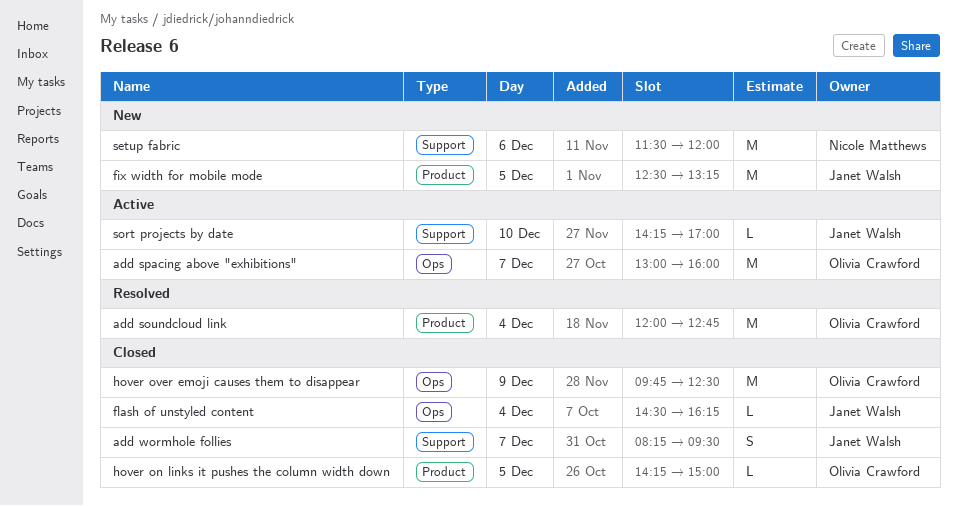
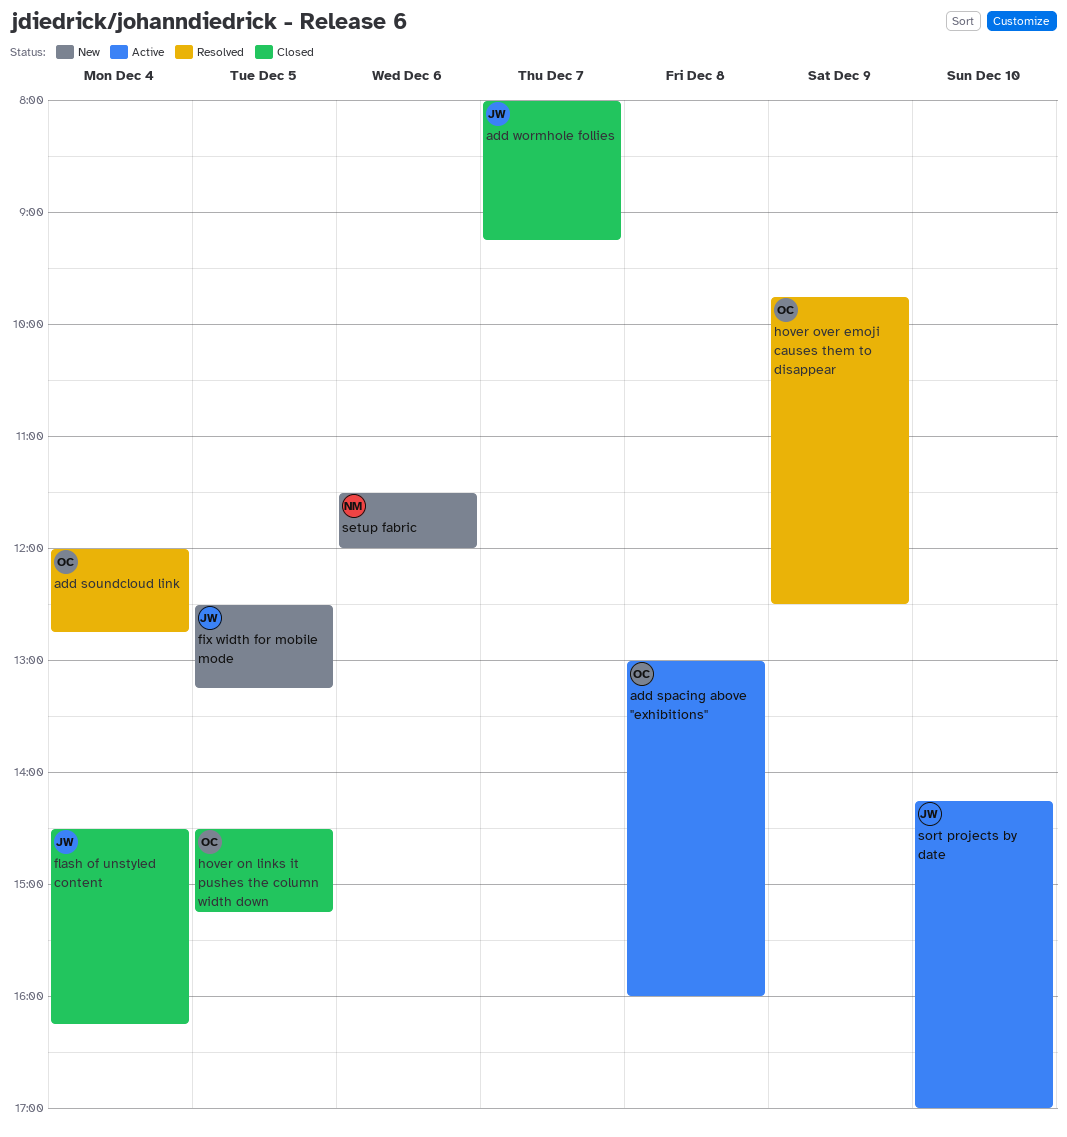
add spacing above "exhibitions", day: Dec 7 -> Dec 8
add wormhole follies, begins: 08:15 -> 08:00
add wormhole follies, ends: 09:30 -> 09:15
hover on links it pushes the column width down, begins: 14:15 -> 14:30
hover on links it pushes the column width down, ends: 15:00 -> 15:15
hover over emoji causes them to disappear, status: Closed -> Resolved

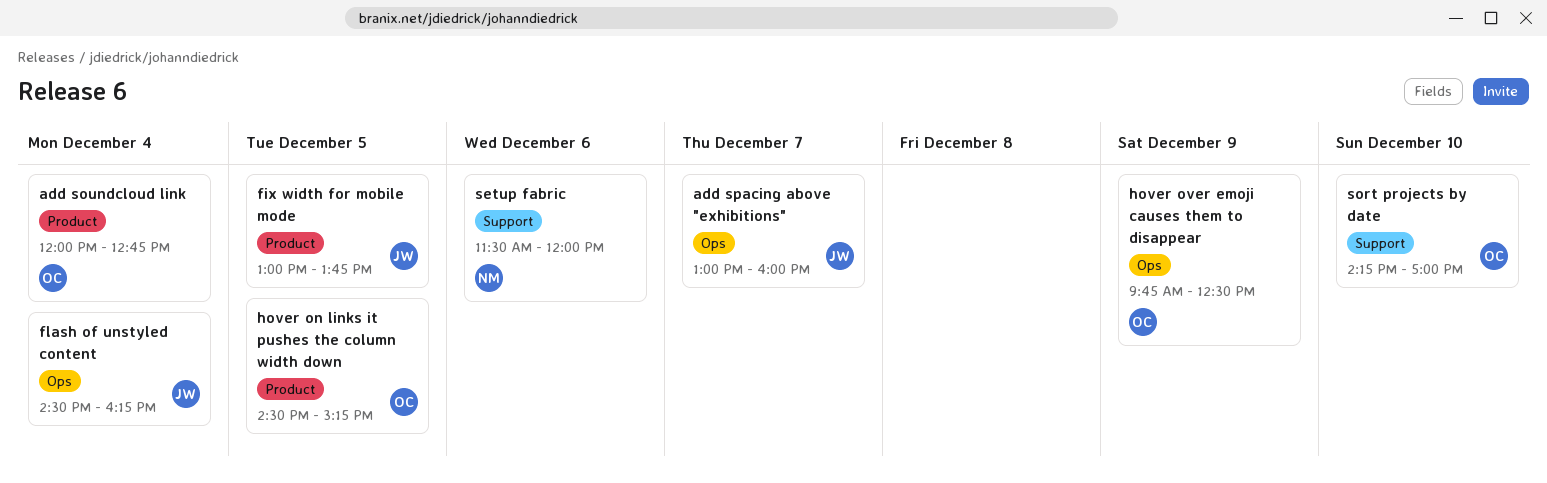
add spacing above "exhibitions", owner: OC -> JW
add spacing above "exhibitions", day: Dec 8 -> Dec 7
add wormhole follies: present -> none
fix width for mobile mode, begins: 12:30 -> 13:00
fix width for mobile mode, ends: 13:15 -> 13:45
sort projects by date, owner: JW -> OC

